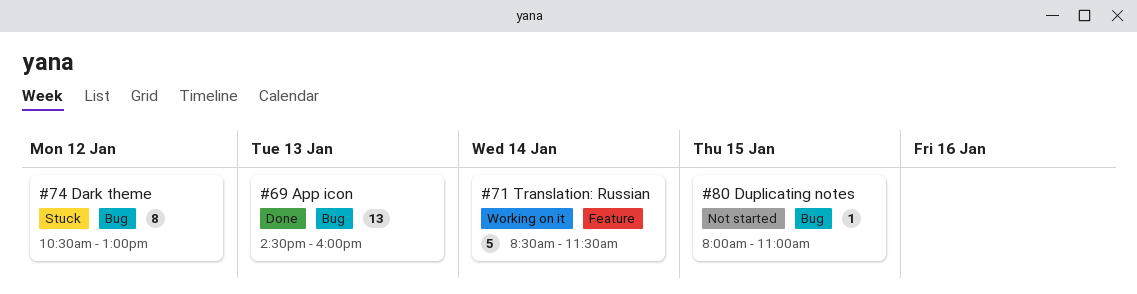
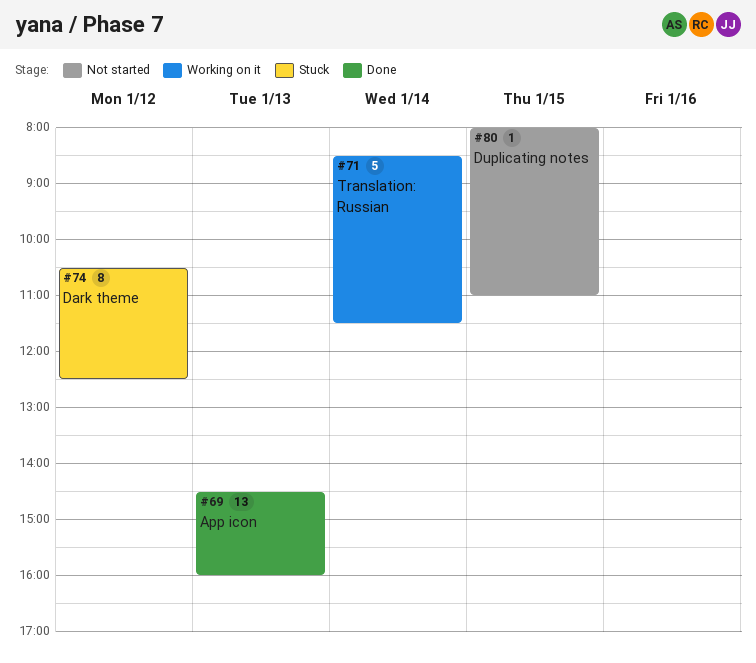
#74, ends: 13:00 -> 12:30

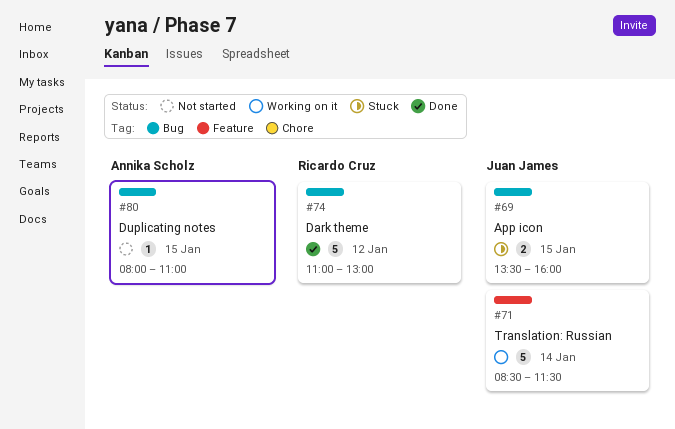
#69, status: Done -> Stuck
#69, estimate: 13 -> 2
#69, day: Jan 13 -> Jan 15
#69, begins: 14:30 -> 13:30
#74, status: Stuck -> Done
#74, estimate: 8 -> 5
#74, begins: 10:30 -> 11:00
#74, ends: 12:30 -> 13:00

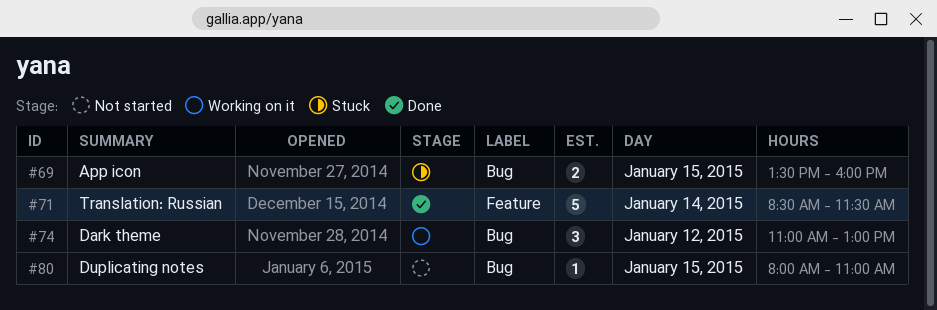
#71, status: Working on it -> Done
#74, status: Done -> Working on it
#74, estimate: 5 -> 3

